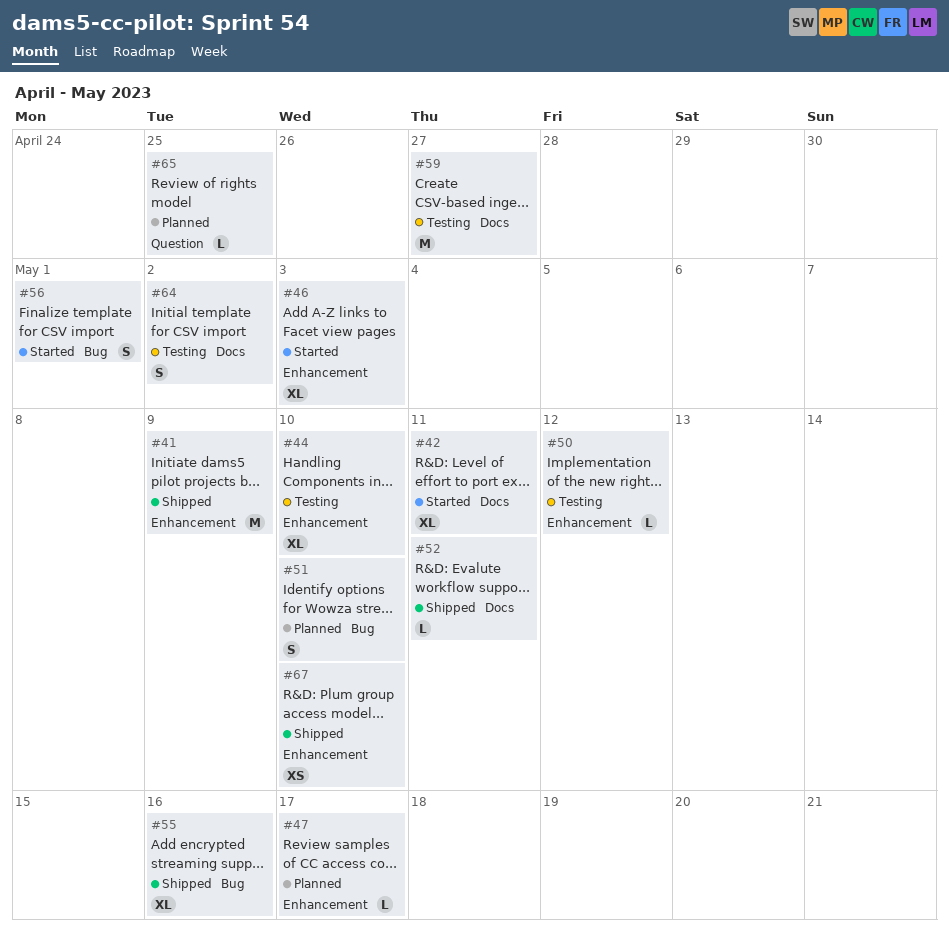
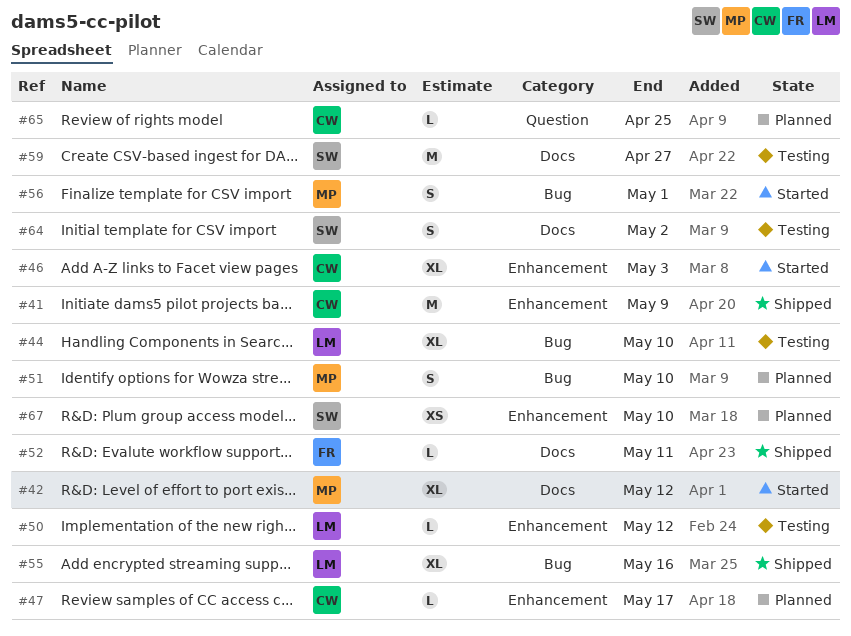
#42, due: May 11 -> May 12
#44, label: Enhancement -> Bug
#67, status: Shipped -> Planned

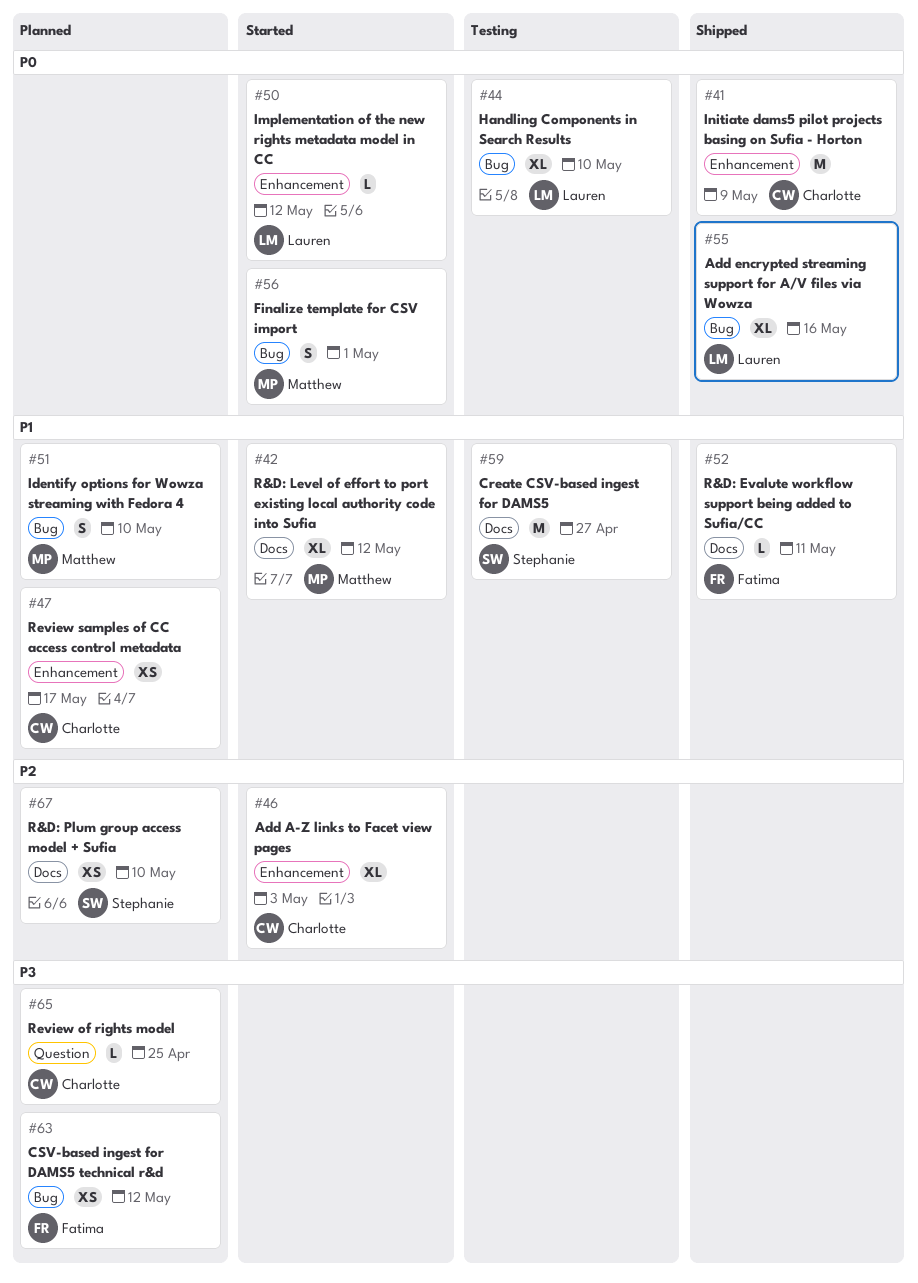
#47, estimate: L -> XS
#50, status: Testing -> Started
#63: none -> present
#64: present -> none
#67, label: Enhancement -> Docs

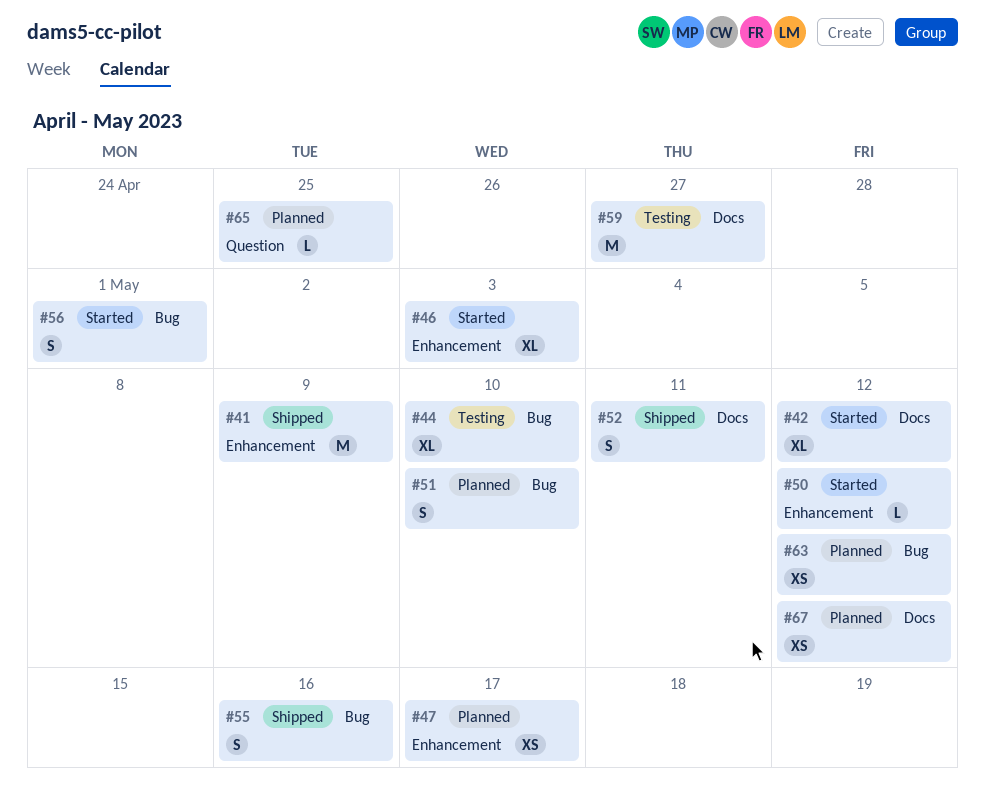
#52, estimate: L -> S
#55, estimate: XL -> S
#67, due: May 10 -> May 12

